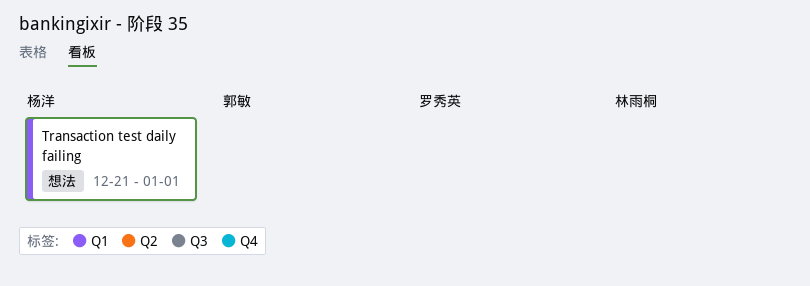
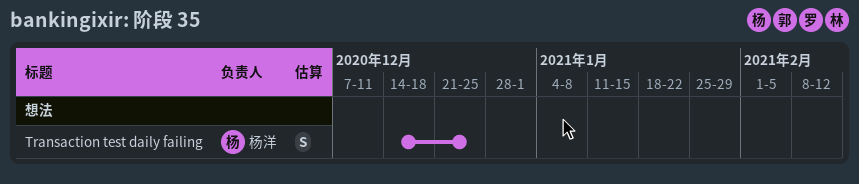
Transaction test daily failing, start: Dec 21 -> Dec 14
Transaction test daily failing, due: Jan 1 -> Dec 25

